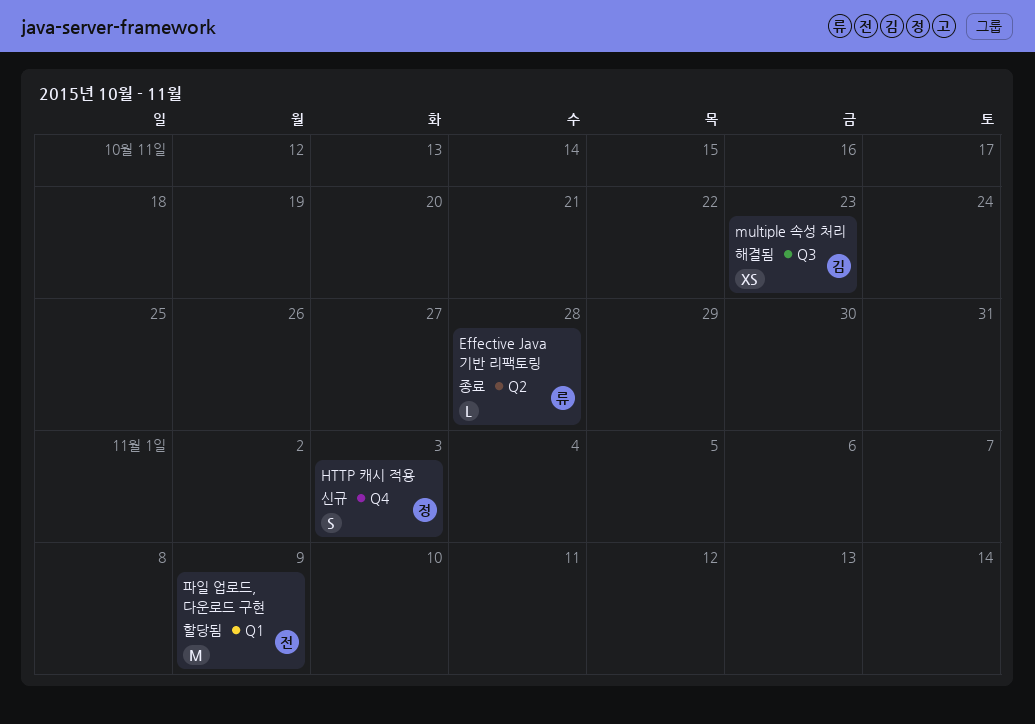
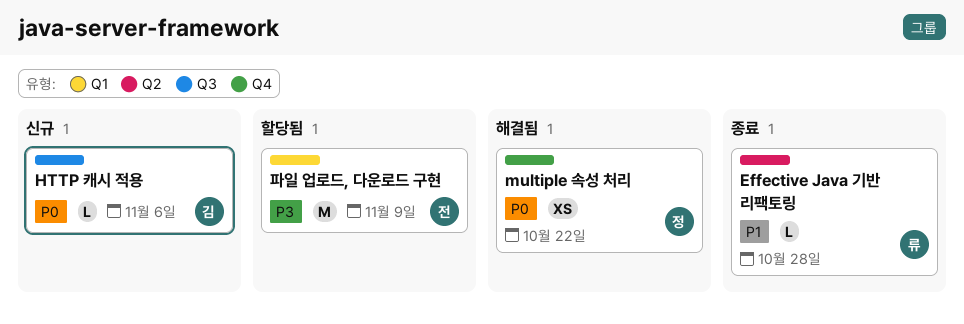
HTTP 캐시 적용, owner: 정 -> 김
HTTP 캐시 적용, label: Q4 -> Q3
HTTP 캐시 적용, estimate: S -> L
HTTP 캐시 적용, due: Nov 3 -> Nov 6
multiple 속성 처리, owner: 김 -> 정
multiple 속성 처리, label: Q3 -> Q4
multiple 속성 처리, due: Oct 23 -> Oct 22

